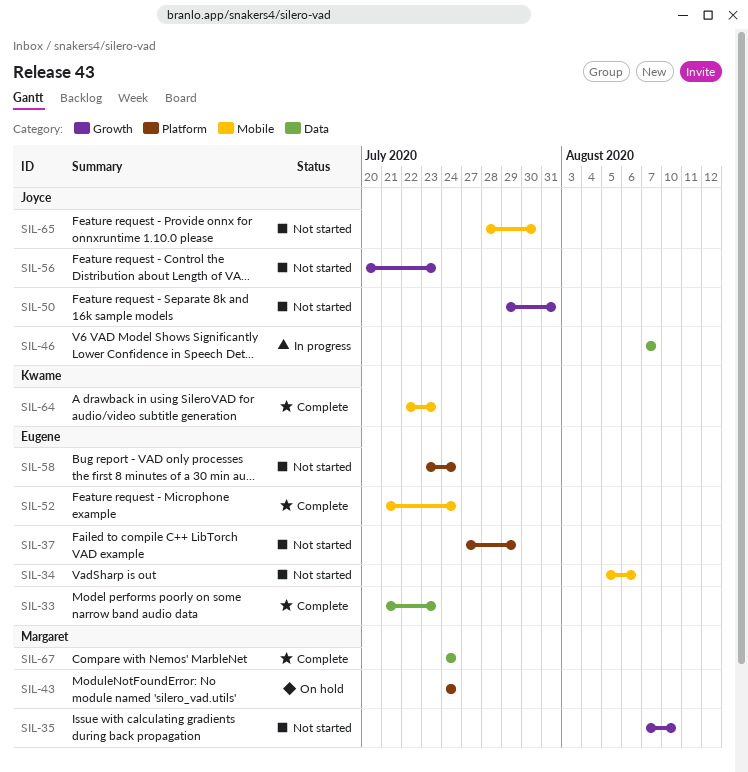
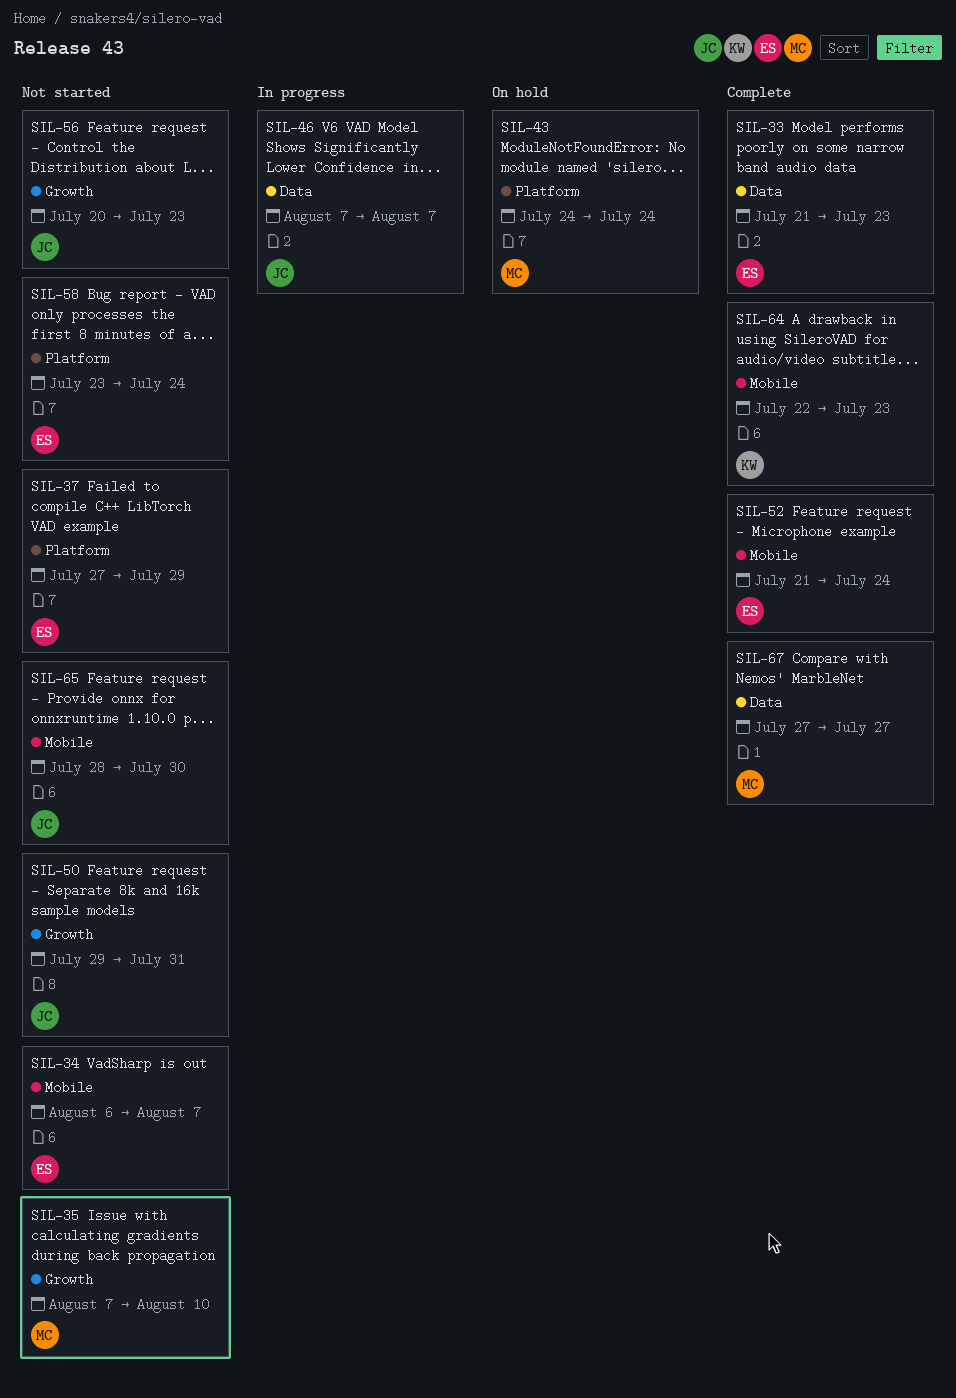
SIL-34, start: Aug 5 -> Aug 6
SIL-34, due: Aug 6 -> Aug 7
SIL-67, start: Jul 24 -> Jul 27
SIL-67, due: Jul 24 -> Jul 27

